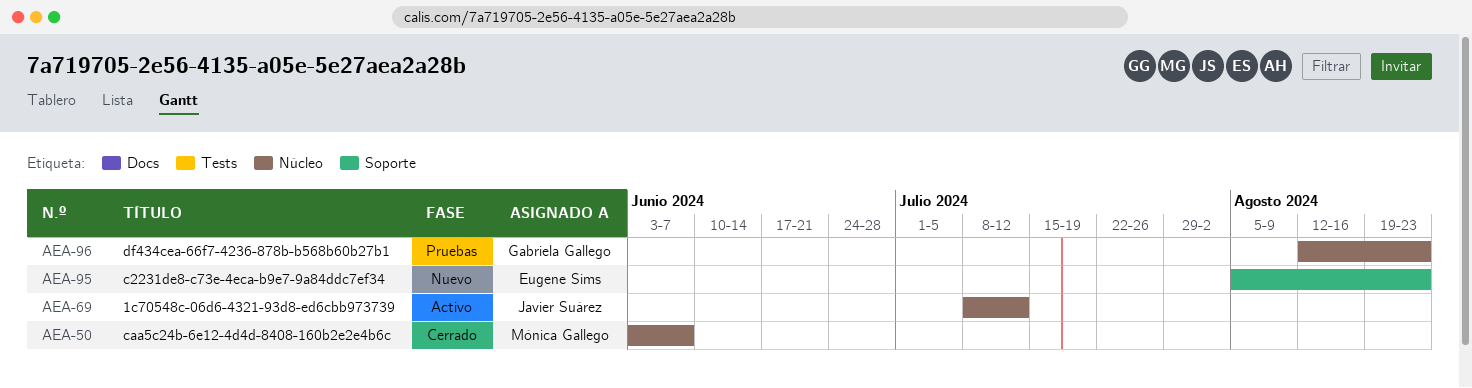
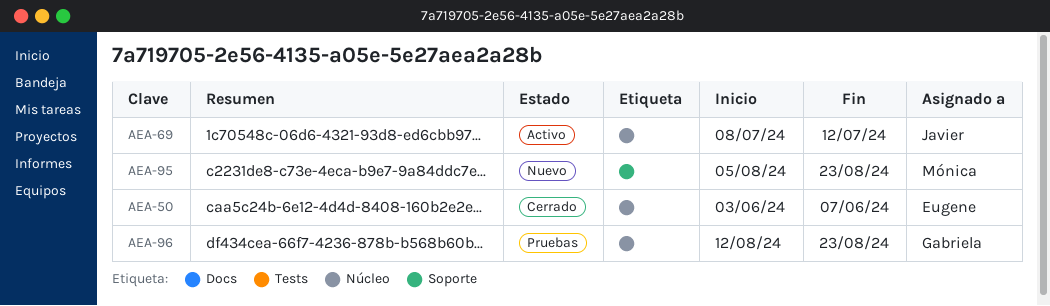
AEA-50, owner: Mónica Gallego -> Eugene Sims
AEA-95, owner: Eugene Sims -> Mónica Gallego

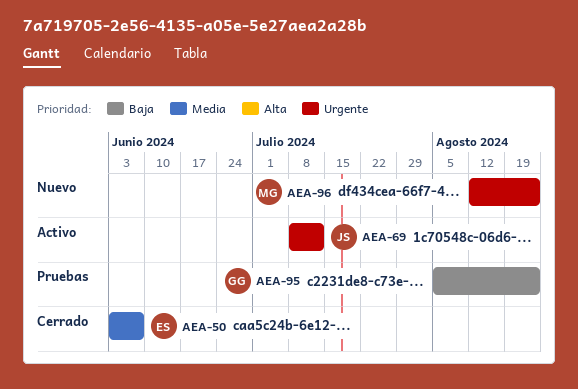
AEA-95, status: Nuevo -> Pruebas
AEA-95, owner: Mónica -> Gabriela
AEA-96, status: Pruebas -> Nuevo
AEA-96, owner: Gabriela -> Mónica

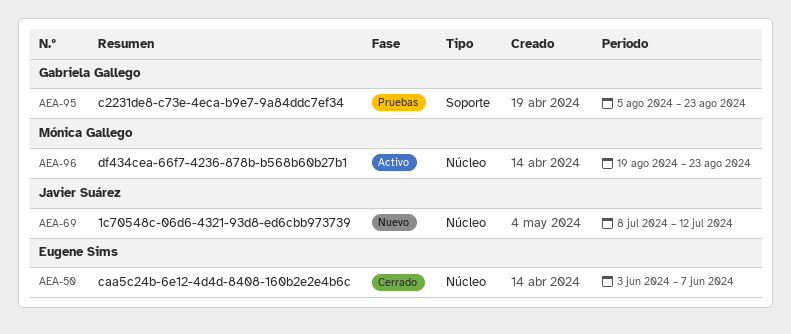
AEA-69, status: Activo -> Nuevo
AEA-96, status: Nuevo -> Activo
AEA-96, start: Aug 12 -> Aug 19

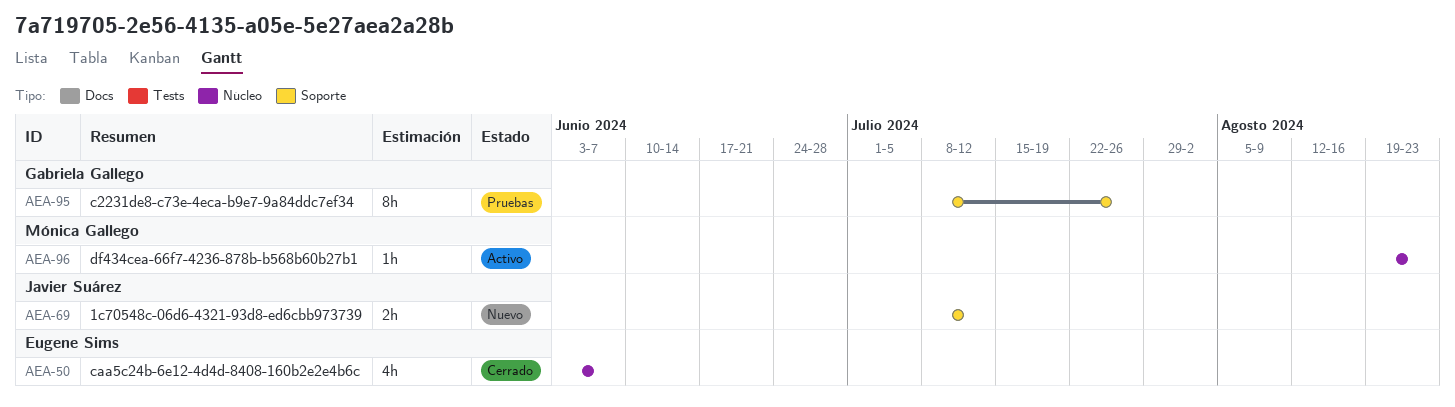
AEA-69, label: Núcleo -> Soporte
AEA-95, start: Aug 5 -> Jul 8
AEA-95, due: Aug 23 -> Jul 26

